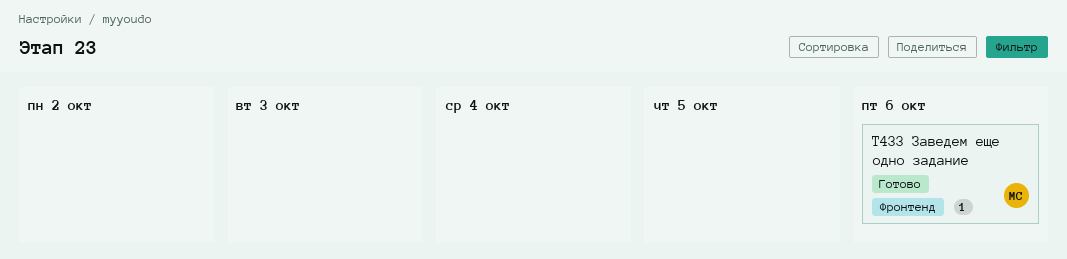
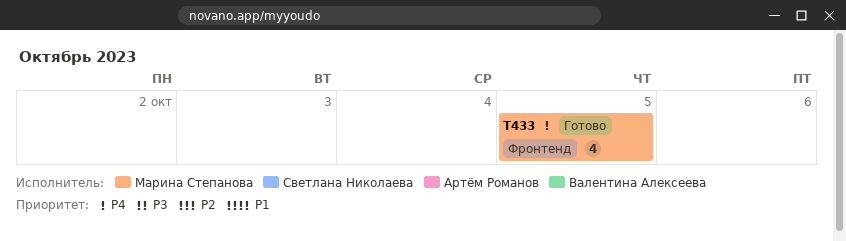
T433, estimate: 1 -> 4
T433, due: Oct 6 -> Oct 5

